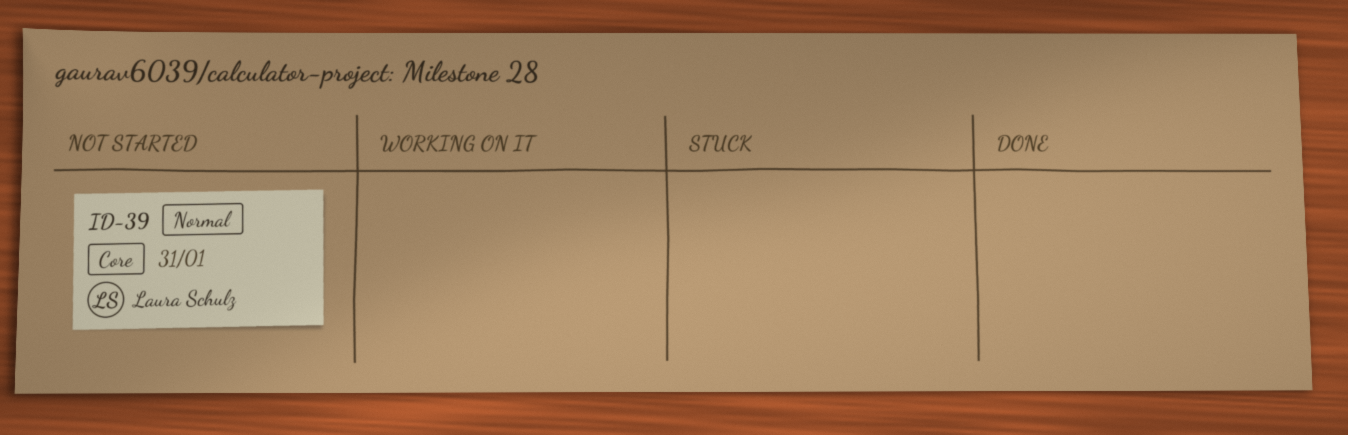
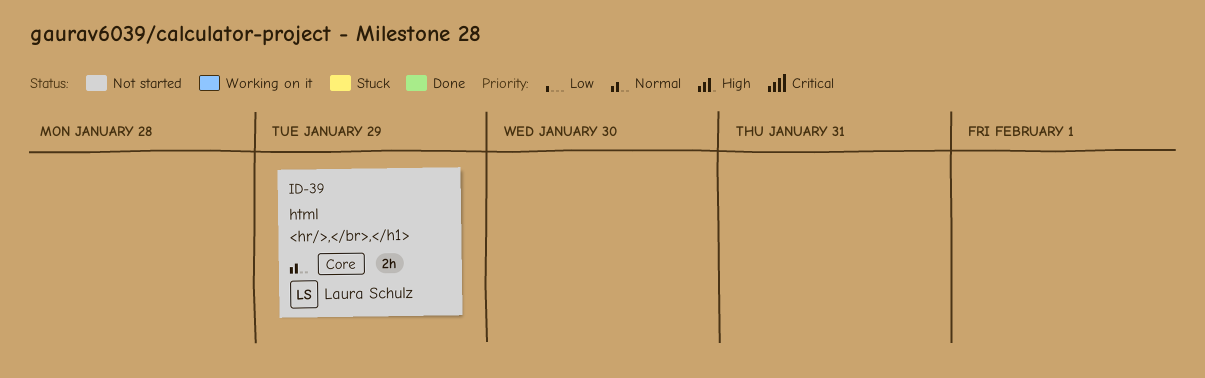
ID-39, due: Jan 31 -> Jan 29

